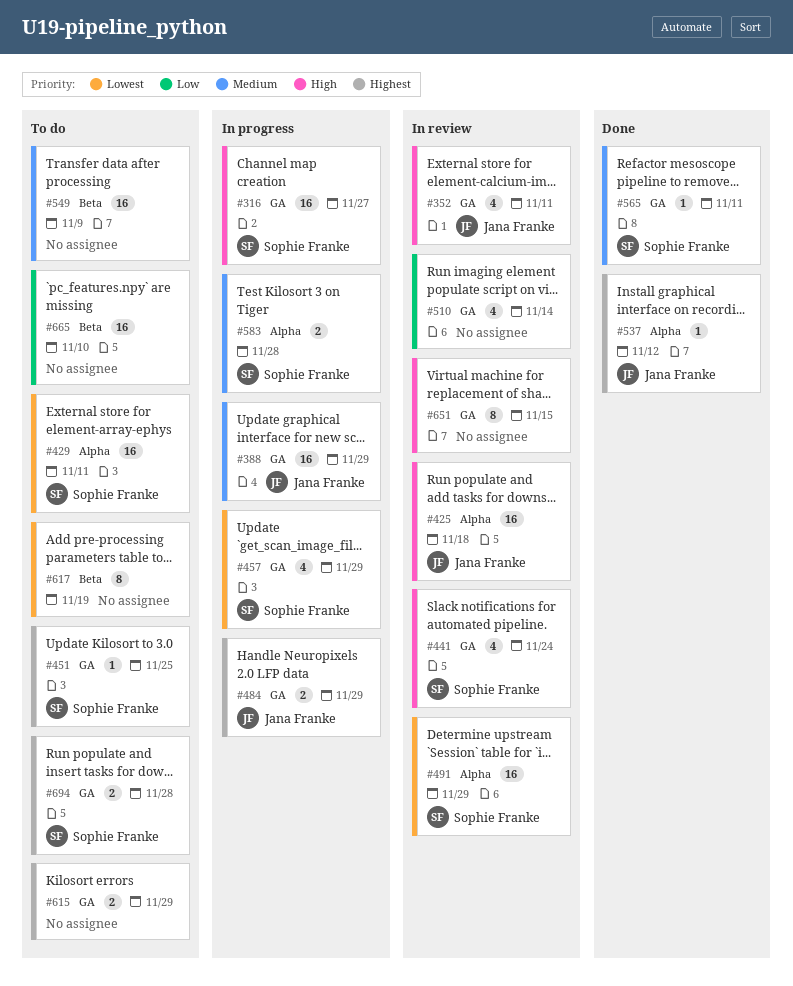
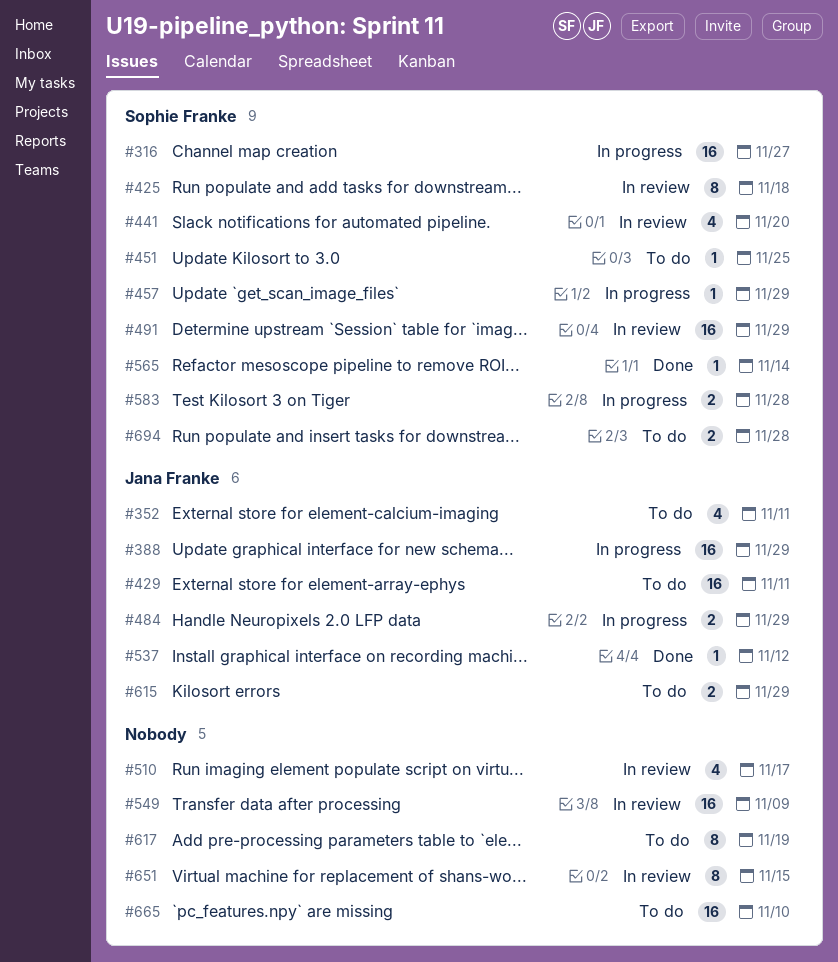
#352, status: In review -> To do
#425, owner: Jana Franke -> Sophie Franke
#425, estimate: 16 -> 8
#429, owner: Sophie Franke -> Jana Franke
#441, due: Nov 24 -> Nov 20
#457, estimate: 4 -> 1
#510, due: Nov 14 -> Nov 17
#549, status: To do -> In review
#565, due: Nov 11 -> Nov 14
#615, owner: none -> Jana Franke

